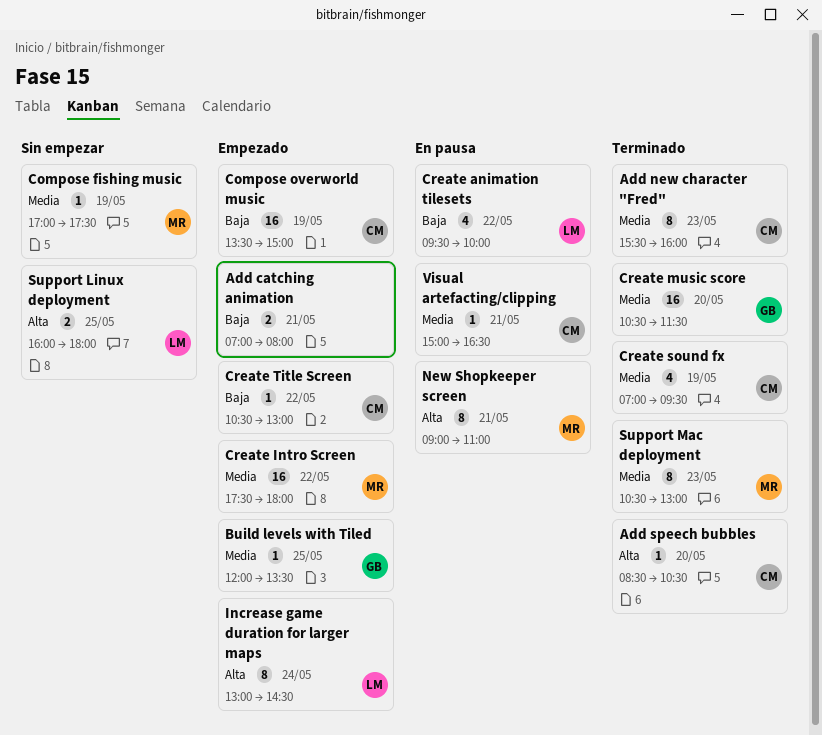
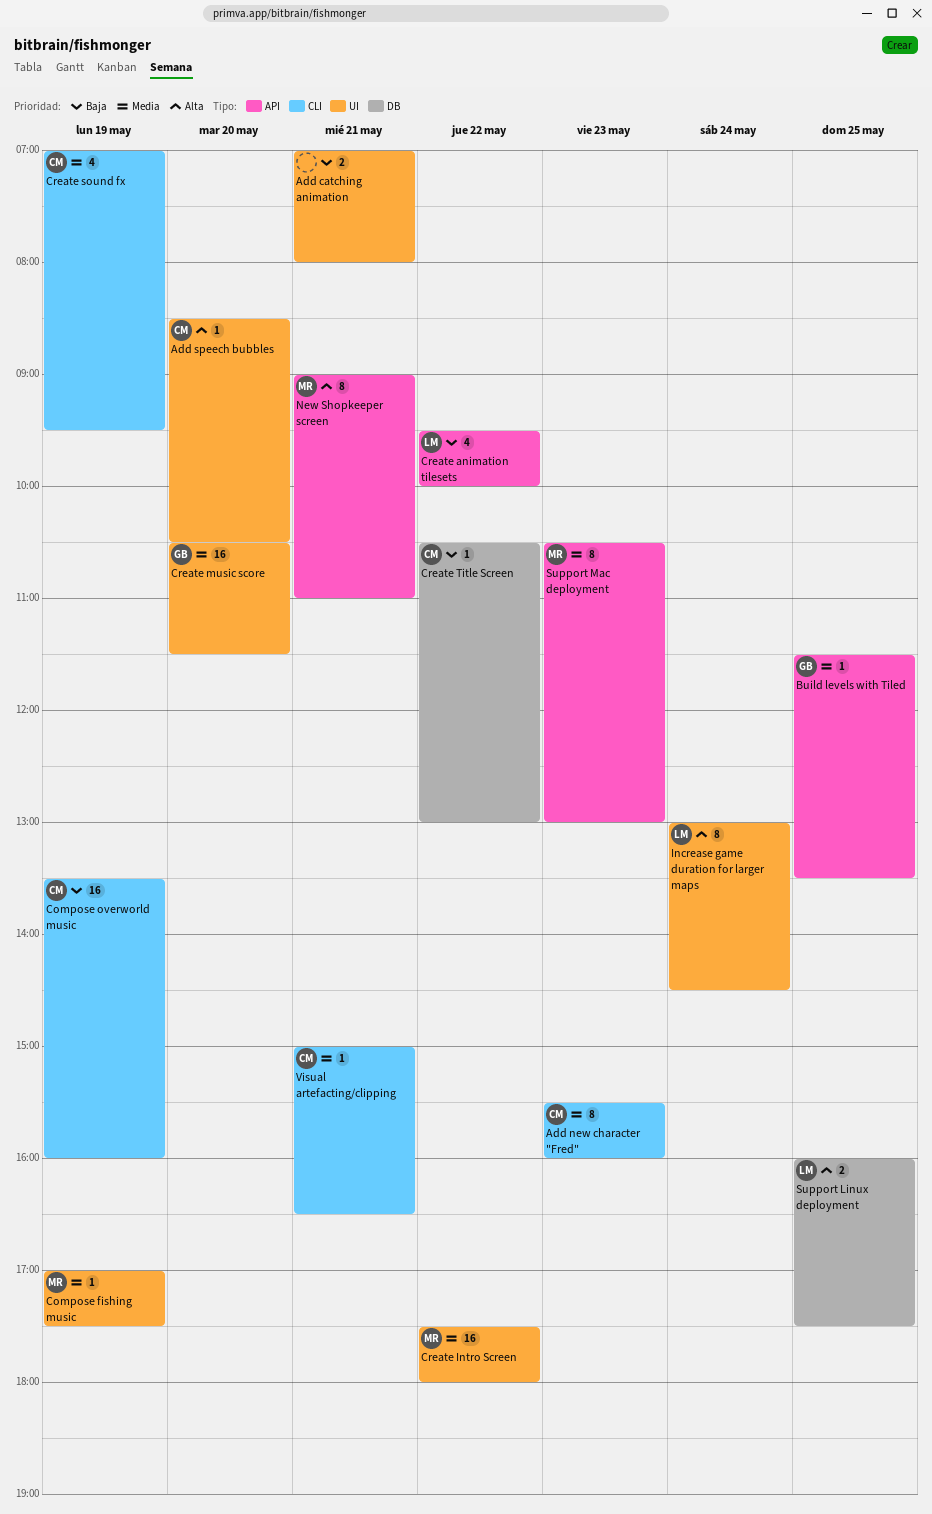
Build levels with Tiled, begins: 12:00 -> 11:30
Compose overworld music, ends: 15:00 -> 16:00
Support Linux deployment, ends: 18:00 -> 17:30

